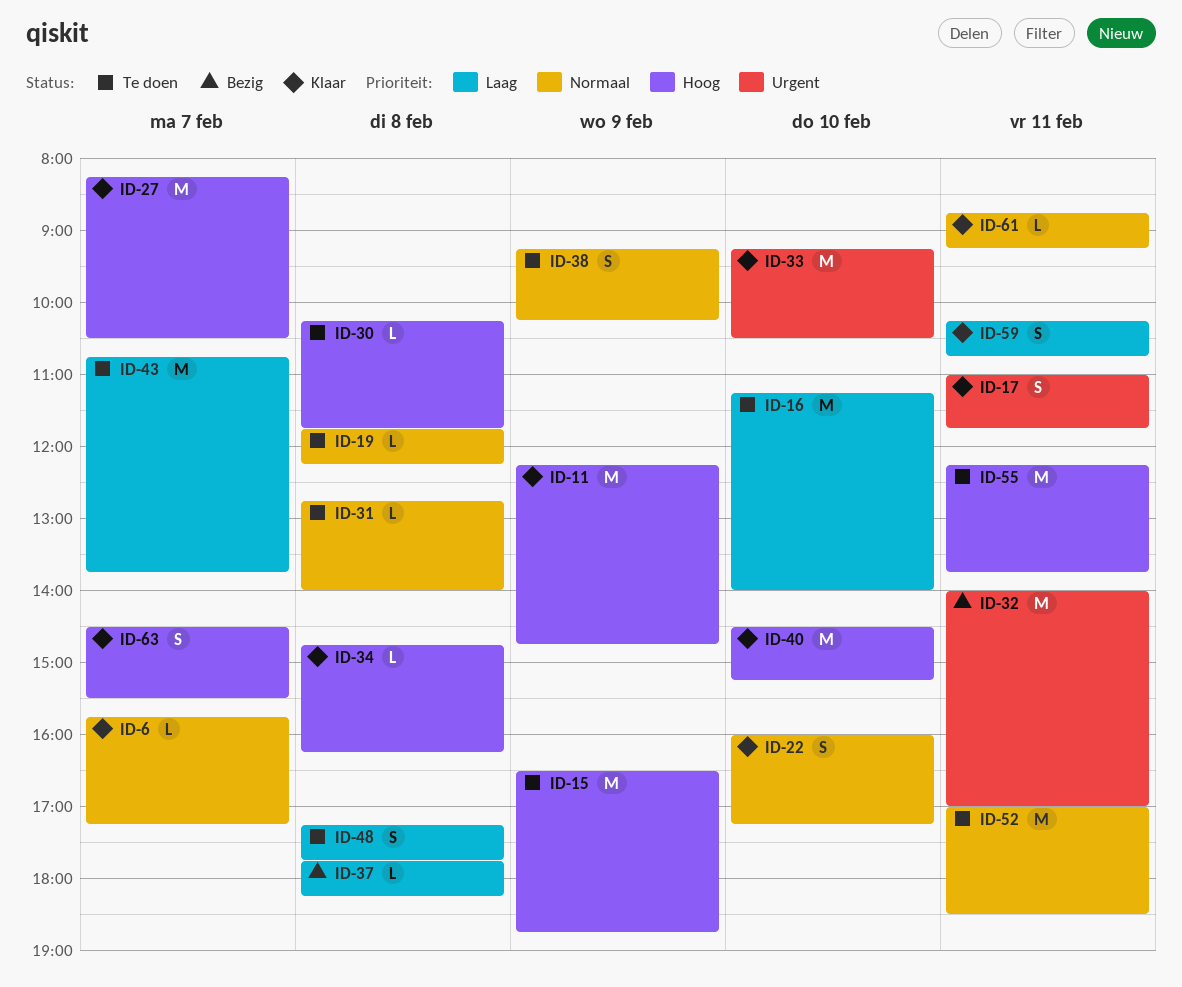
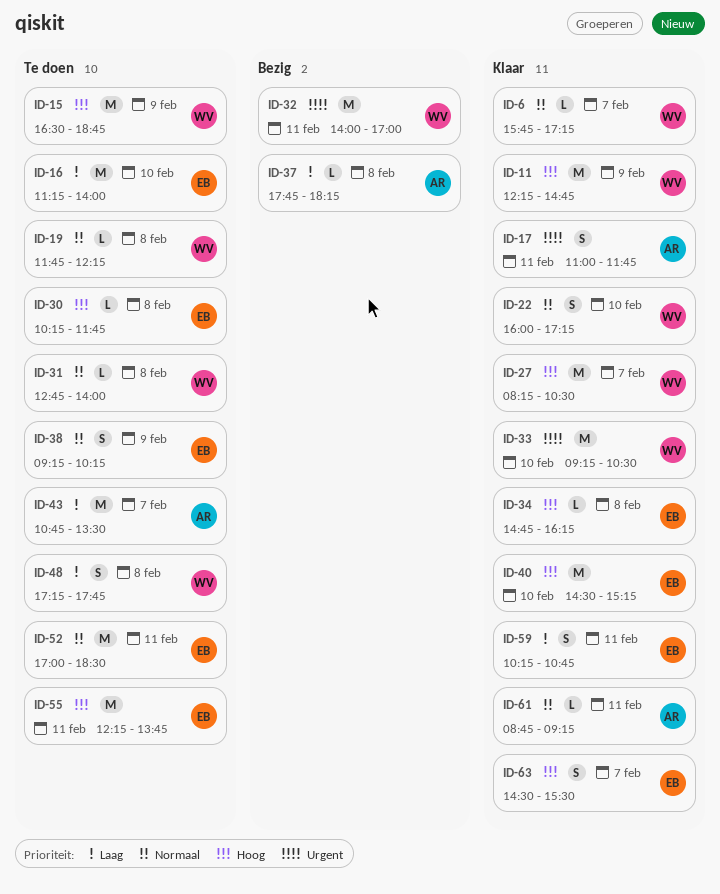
ID-43, ends: 13:45 -> 13:30

